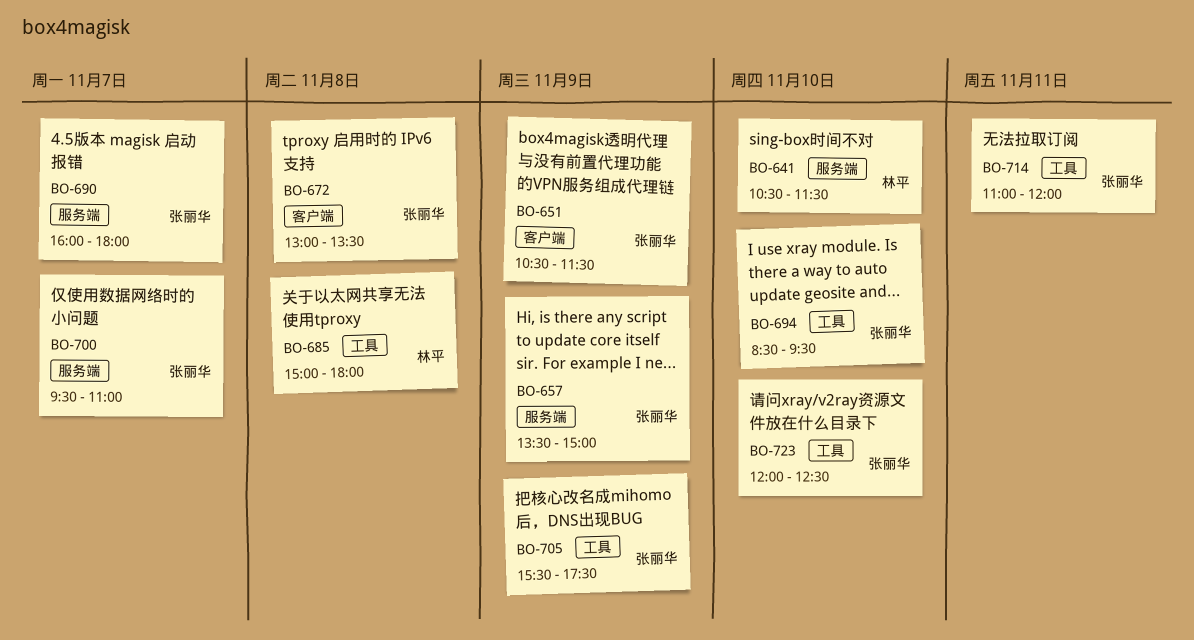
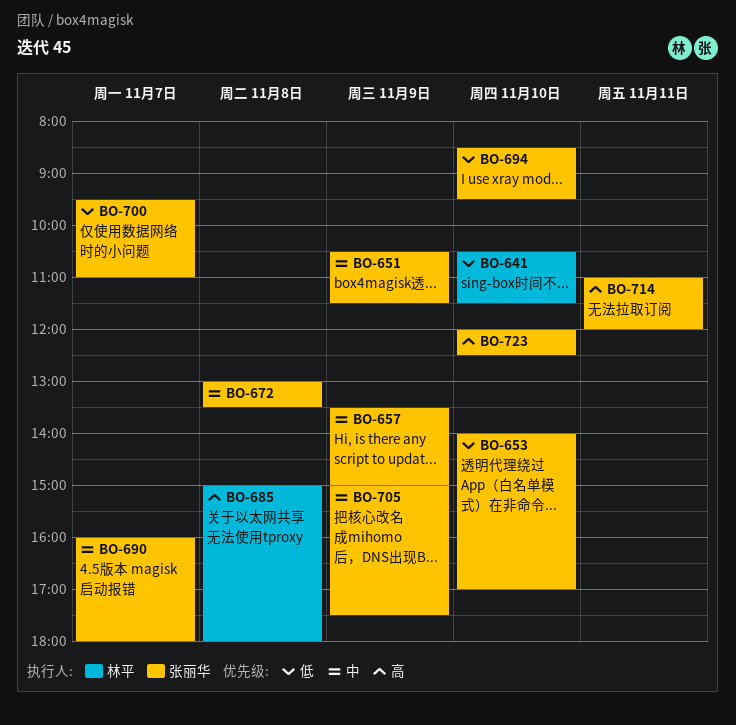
BO-653: none -> present
BO-705, begins: 15:30 -> 15:00

